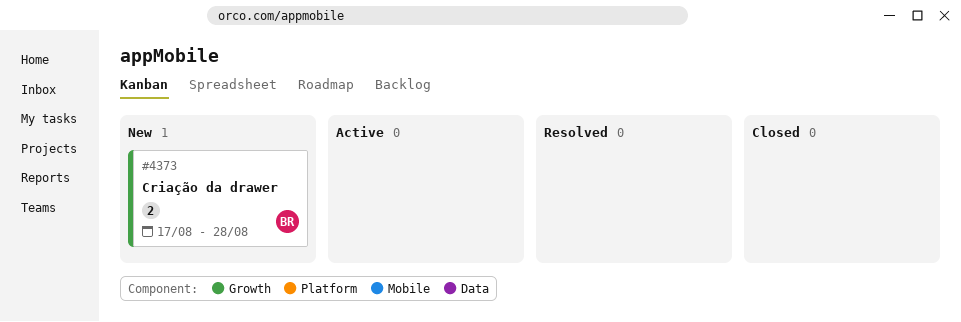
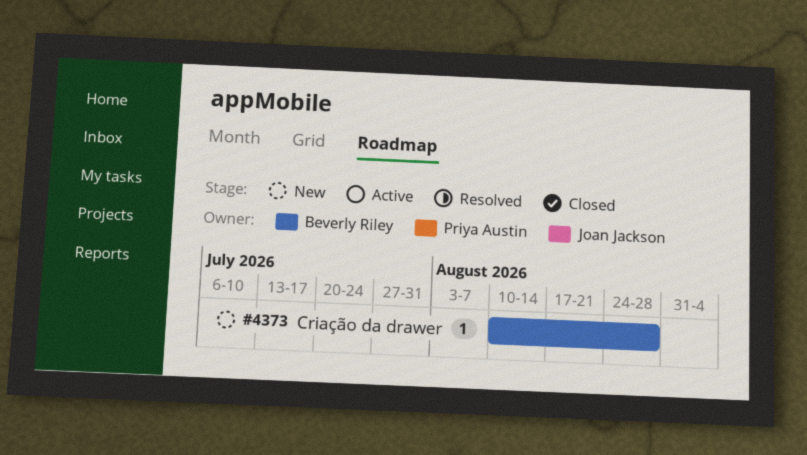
#4373, estimate: 2 -> 1
#4373, start: Aug 17 -> Aug 10

